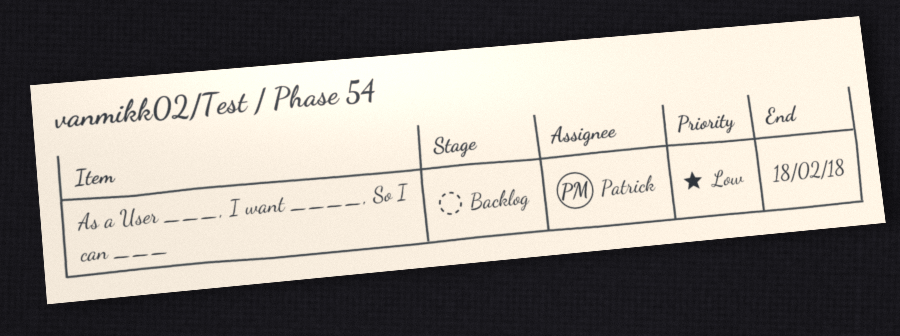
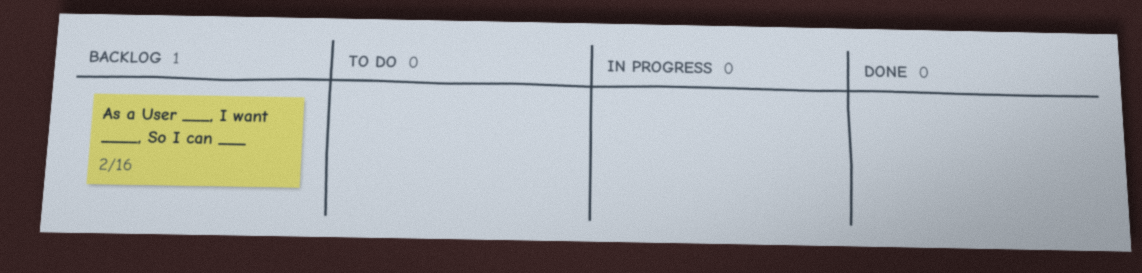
As a User ___, I want ____, So I can ___, due: Feb 18 -> Feb 16

